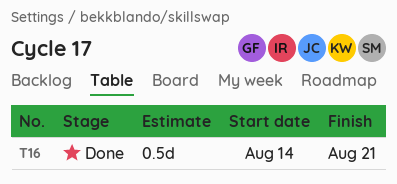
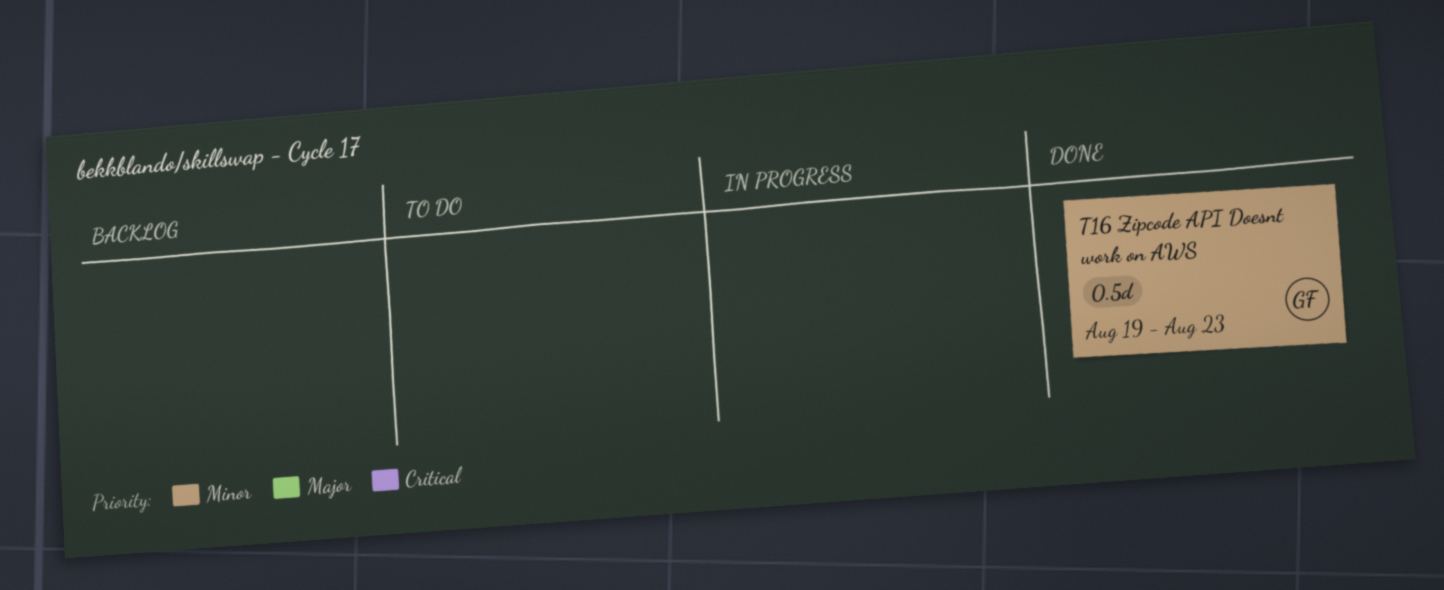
T16, start: Aug 14 -> Aug 19
T16, due: Aug 21 -> Aug 23

